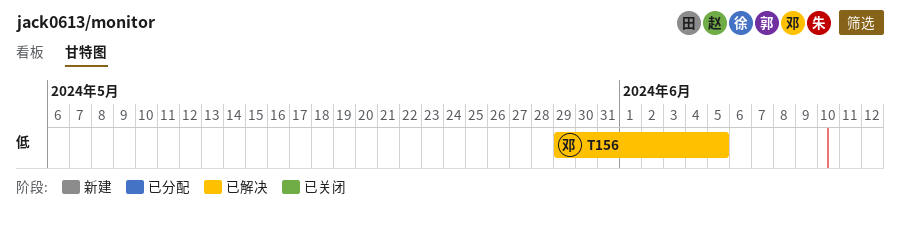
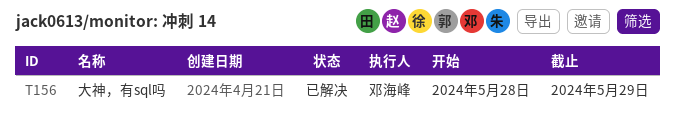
T156, start: May 29 -> May 28
T156, due: Jun 5 -> May 29

